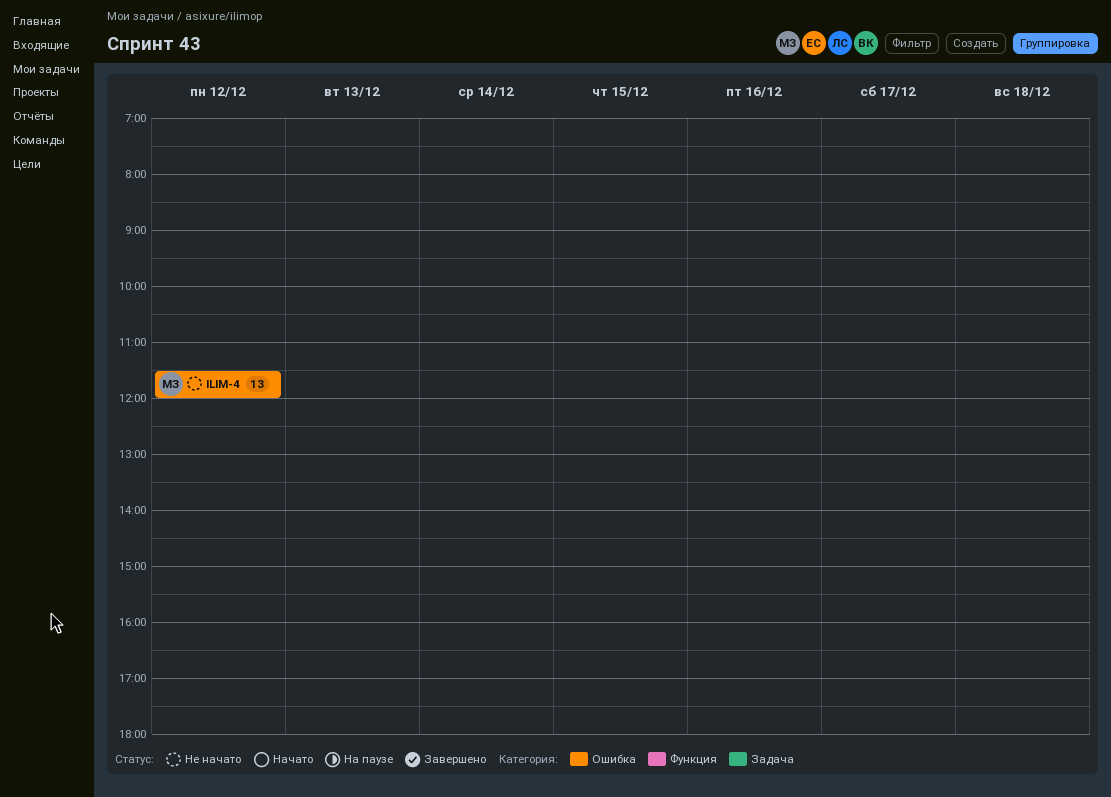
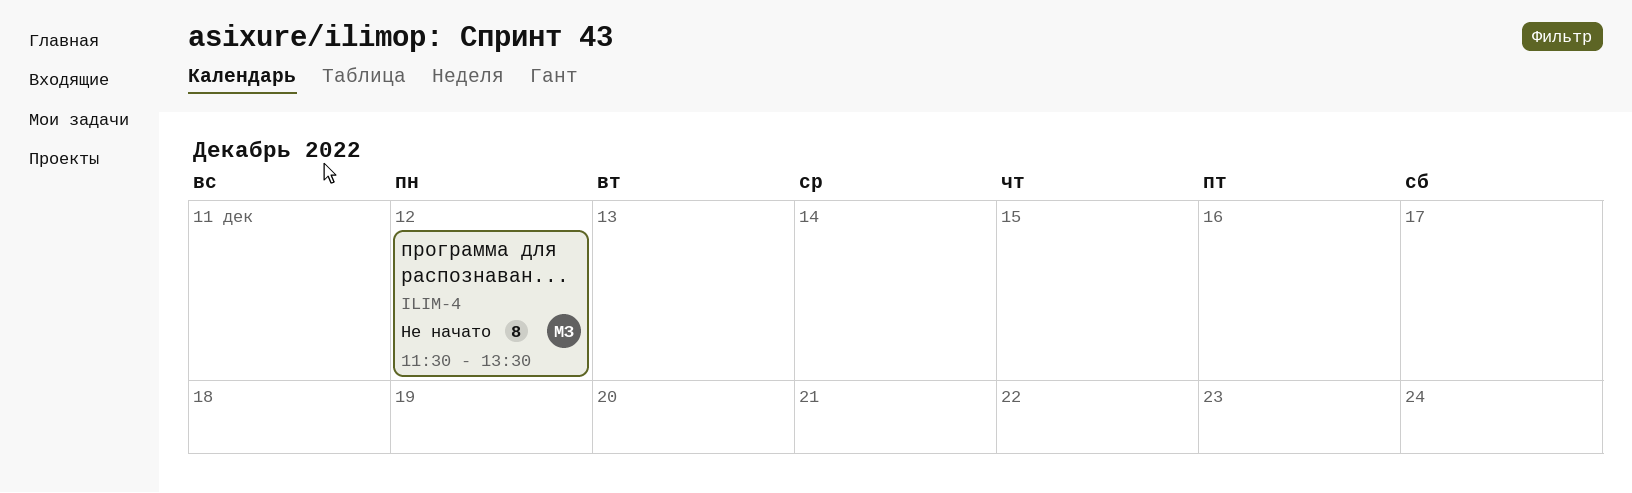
ILIM-4, estimate: 13 -> 8
ILIM-4, ends: 12:00 -> 13:30

